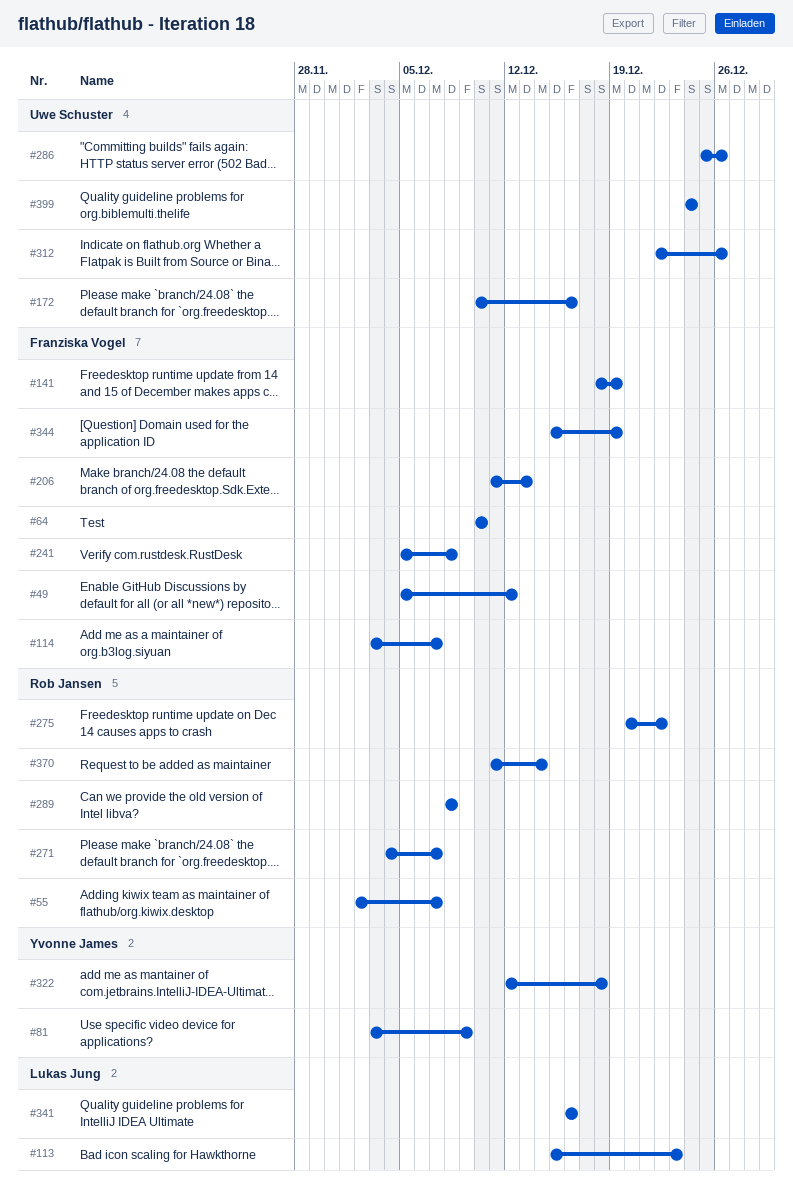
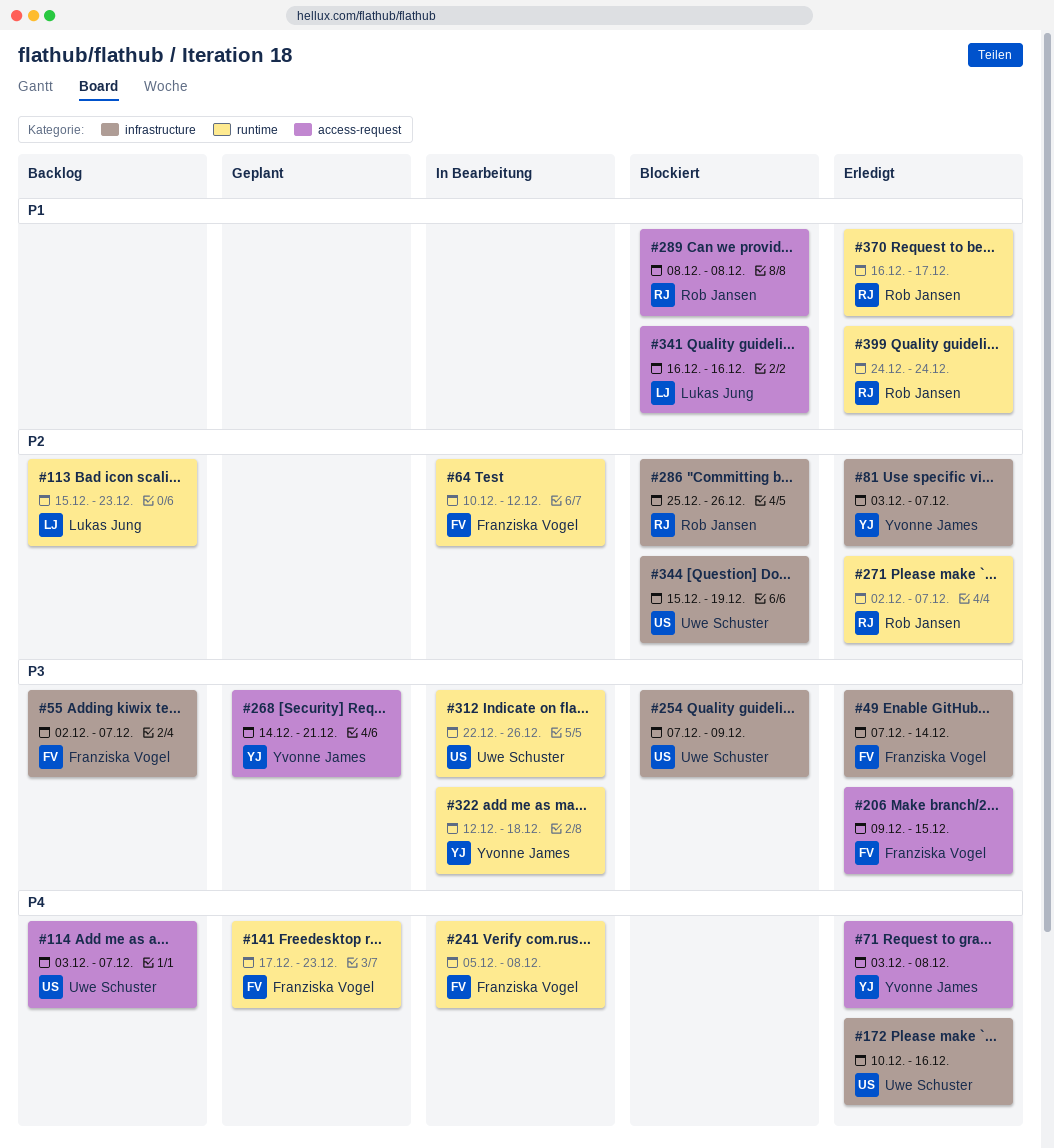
#49, start: Dec 5 -> Dec 7
#49, due: Dec 12 -> Dec 14
#55, owner: Rob Jansen -> Franziska Vogel
#64, due: Dec 10 -> Dec 12
#71: none -> present
#81, due: Dec 9 -> Dec 7
#114, owner: Franziska Vogel -> Uwe Schuster
#141, start: Dec 18 -> Dec 17
#141, due: Dec 19 -> Dec 23
#206, start: Dec 11 -> Dec 9
#206, due: Dec 13 -> Dec 15
#254: none -> present
#268: none -> present
#271, start: Dec 4 -> Dec 2
#275: present -> none
#286, owner: Uwe Schuster -> Rob Jansen
#344, owner: Franziska Vogel -> Uwe Schuster
#370, start: Dec 11 -> Dec 16
#370, due: Dec 14 -> Dec 17
#399, owner: Uwe Schuster -> Rob Jansen

